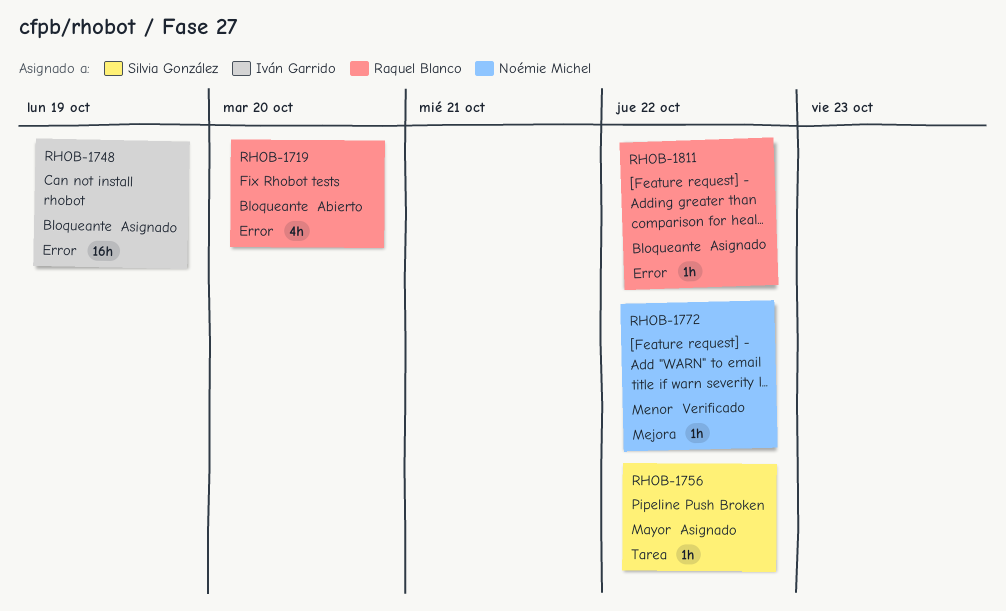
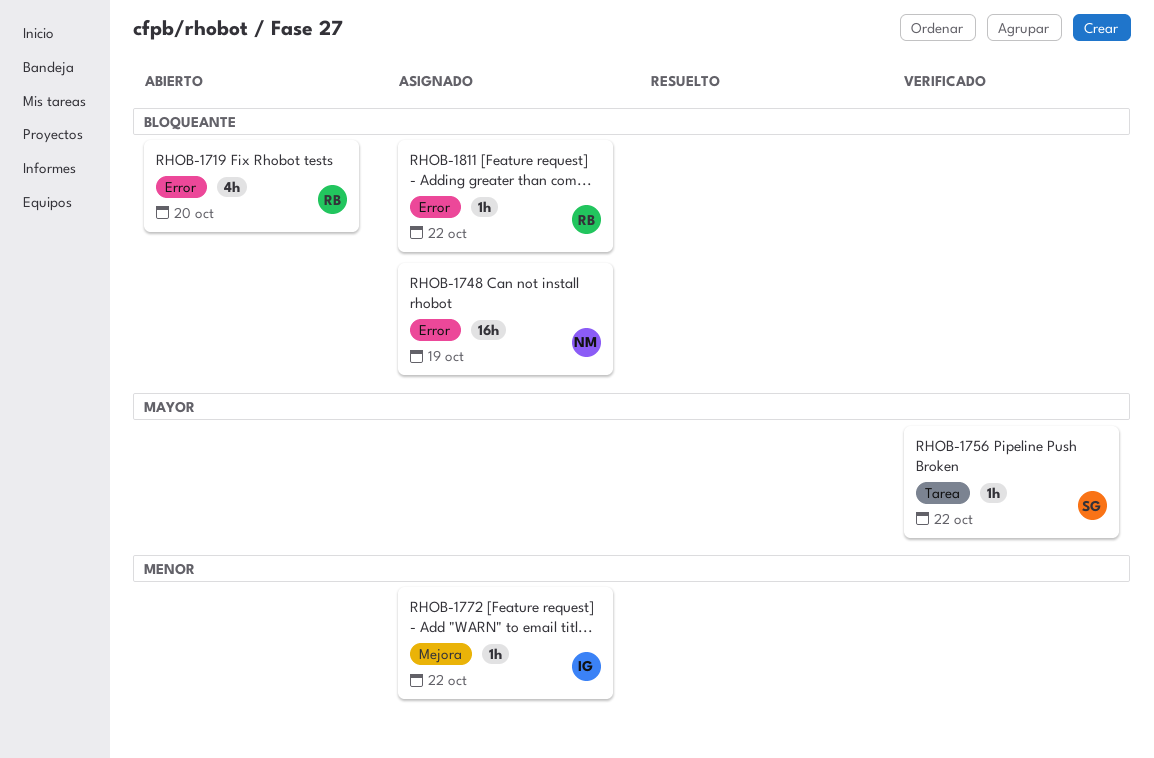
RHOB-1748, owner: Iván Garrido -> Noémie Michel
RHOB-1756, status: Asignado -> Verificado
RHOB-1772, status: Verificado -> Asignado
RHOB-1772, owner: Noémie Michel -> Iván Garrido

